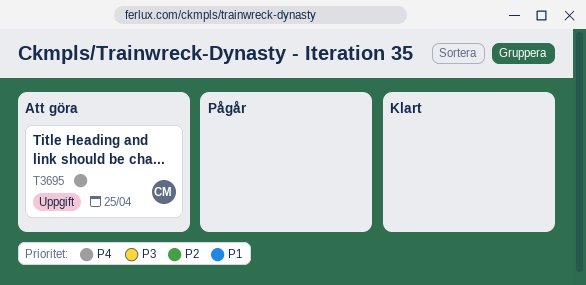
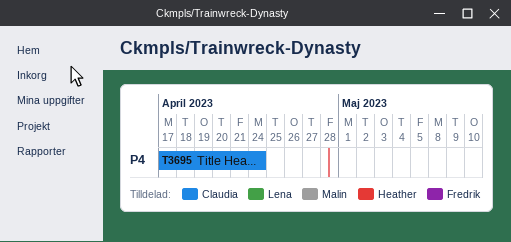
T3695, due: Apr 25 -> Apr 24

